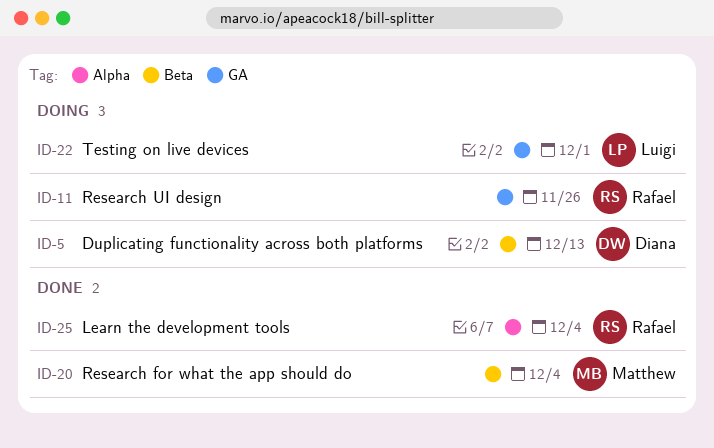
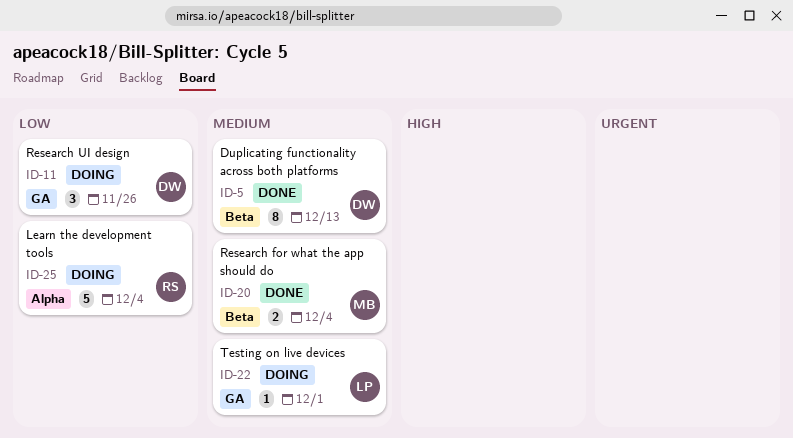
ID-5, status: Doing -> Done
ID-11, owner: Rafael -> Diana
ID-25, status: Done -> Doing

